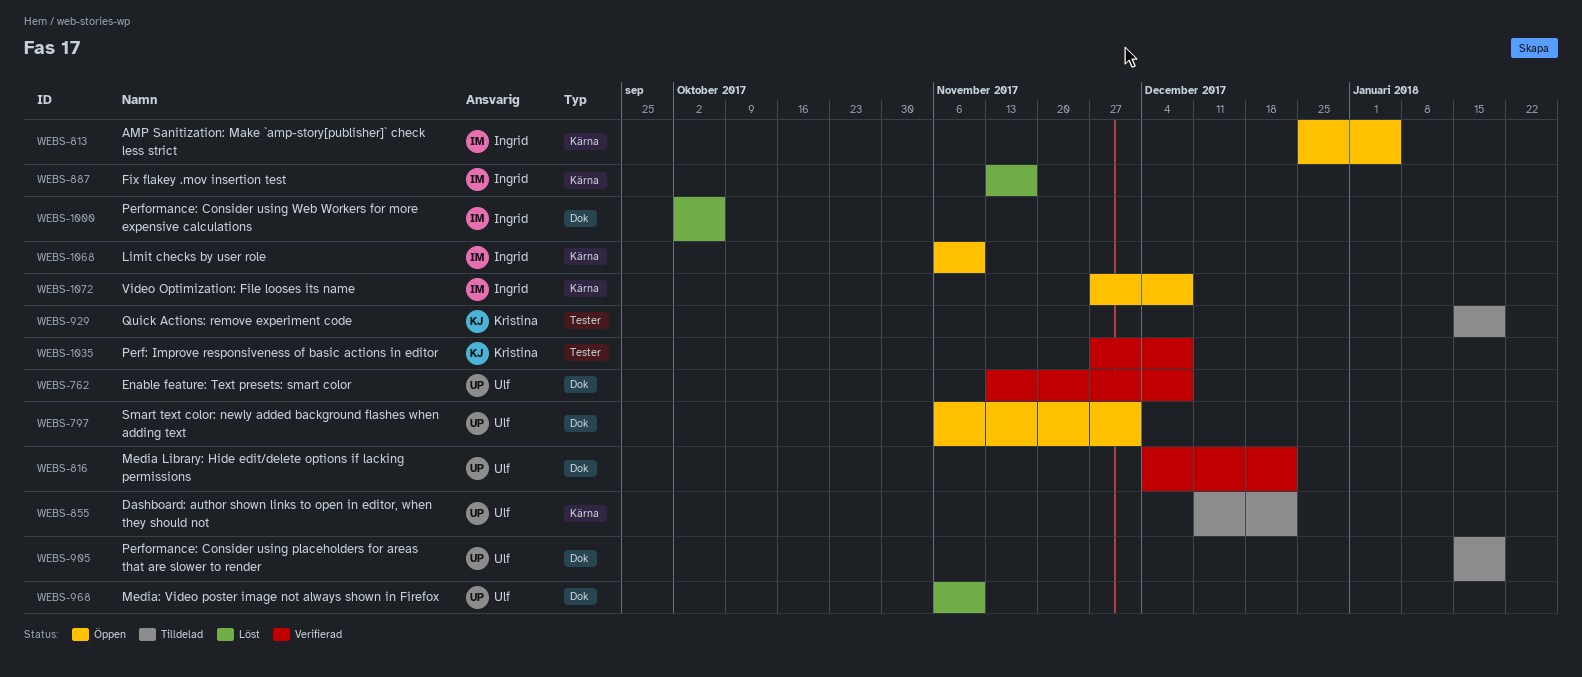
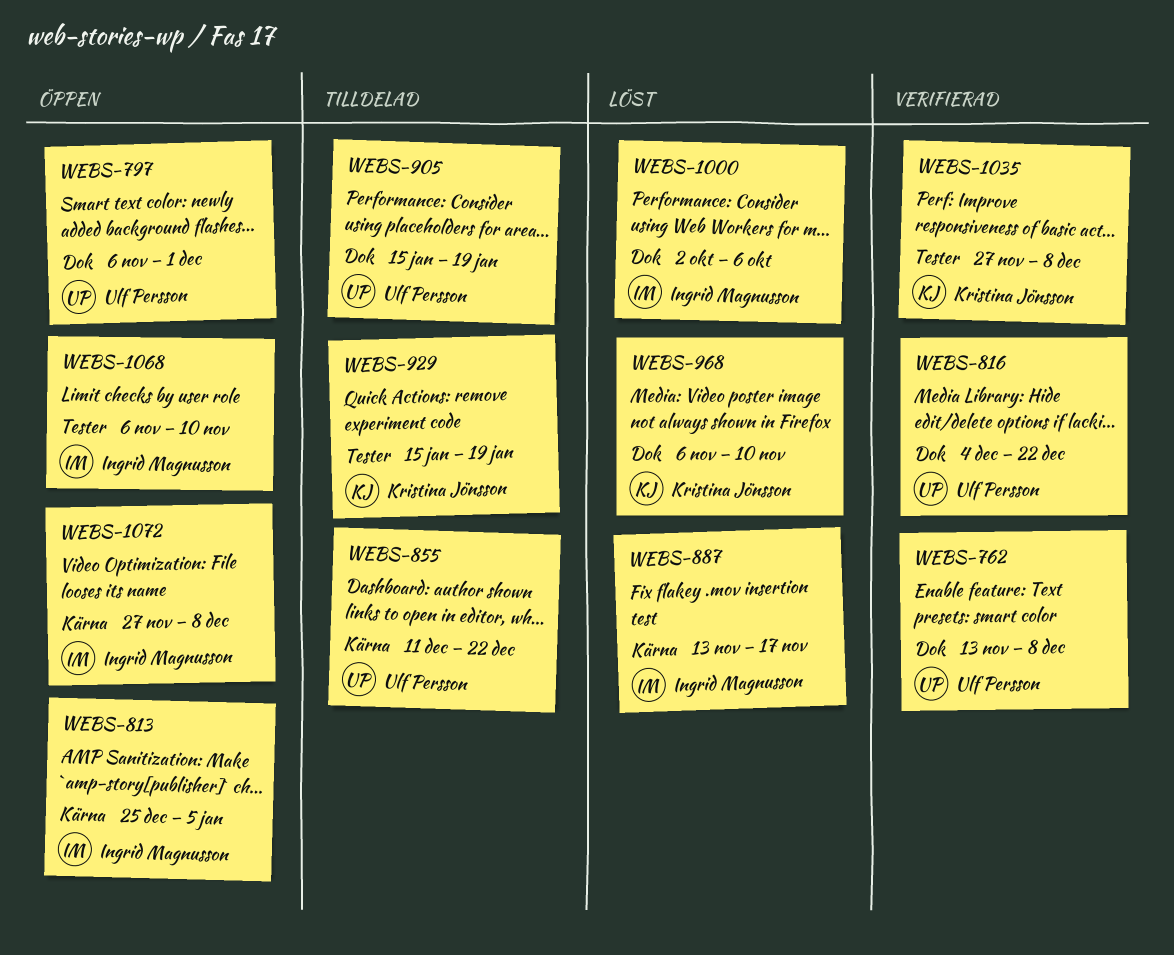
WEBS-968, owner: Ulf Persson -> Kristina Jönsson
WEBS-1068, label: Kärna -> Tester

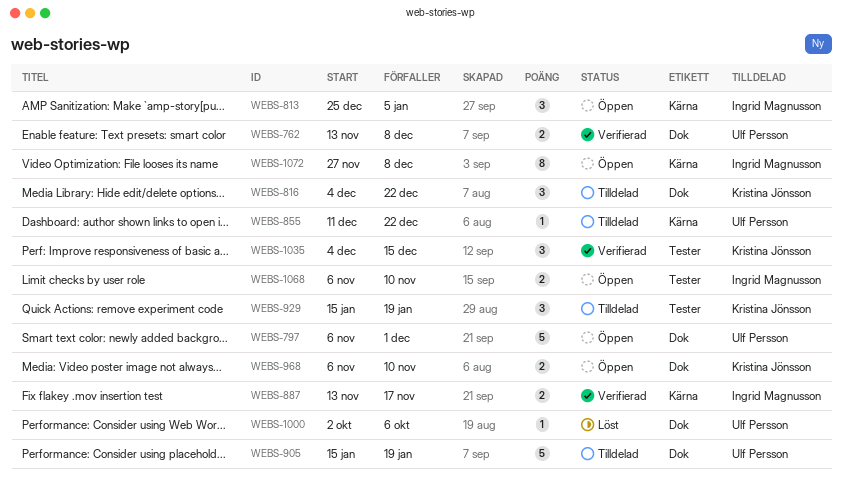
WEBS-816, status: Verifierad -> Tilldelad
WEBS-816, owner: Ulf Persson -> Kristina Jönsson
WEBS-887, status: Löst -> Verifierad
WEBS-968, status: Löst -> Öppen
WEBS-1000, owner: Ingrid Magnusson -> Ulf Persson
WEBS-1035, start: Nov 27 -> Dec 4
WEBS-1035, due: Dec 8 -> Dec 15

